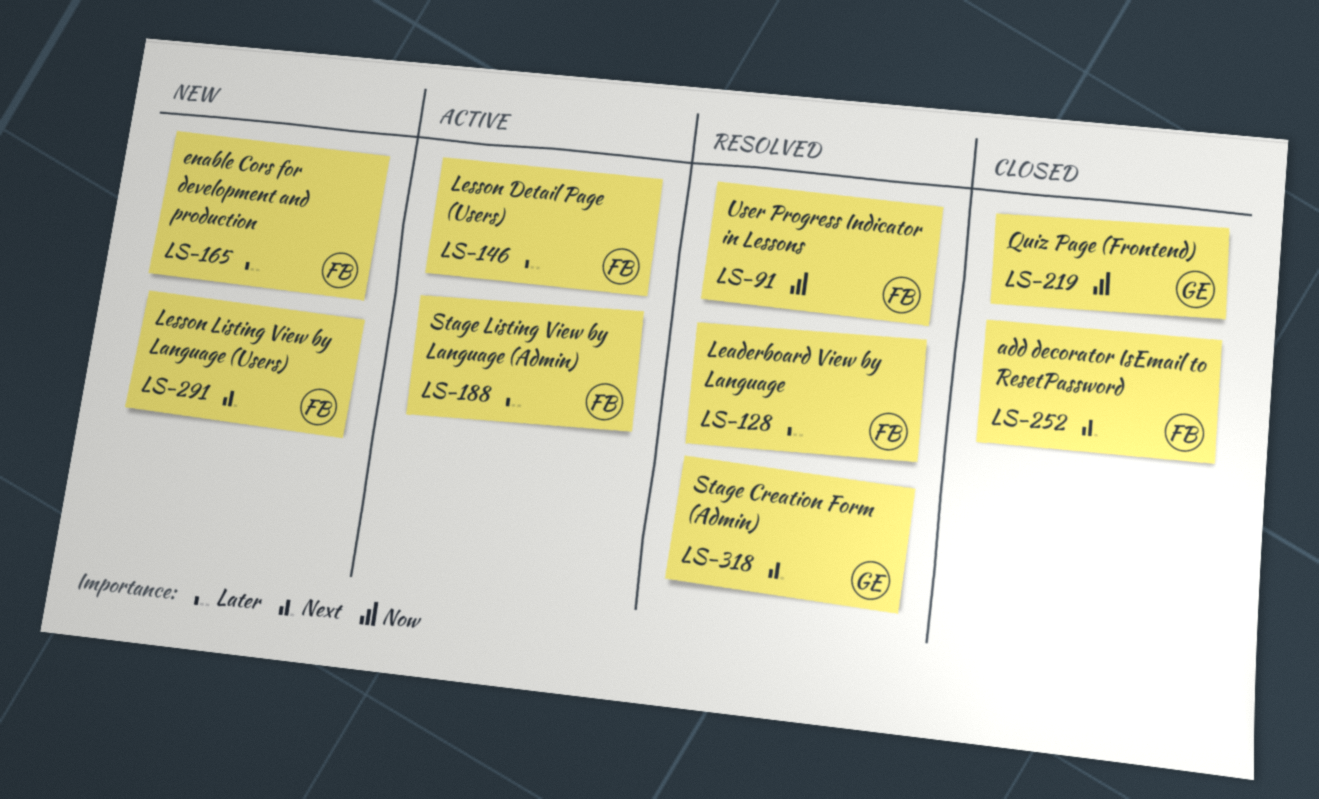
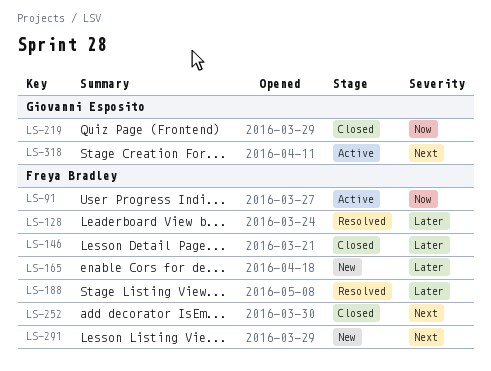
LS-91, status: Resolved -> Active
LS-146, status: Active -> Closed
LS-188, status: Active -> Resolved
LS-318, status: Resolved -> Active

